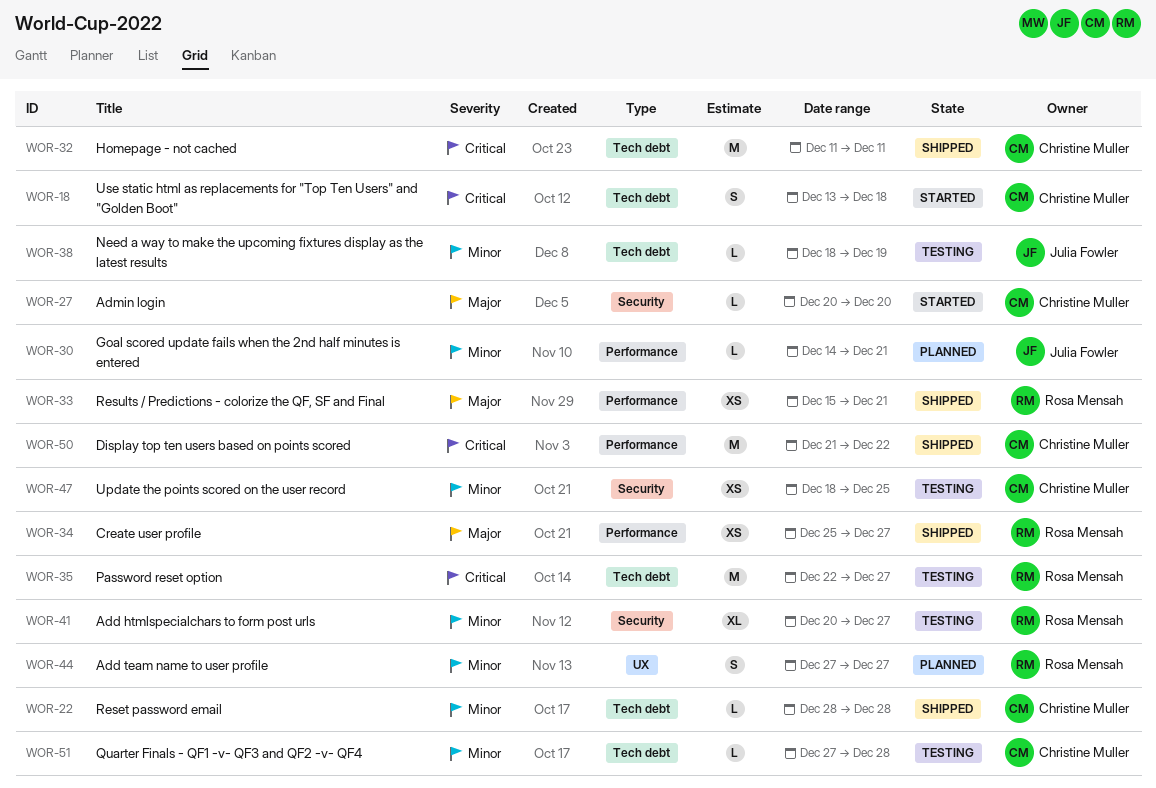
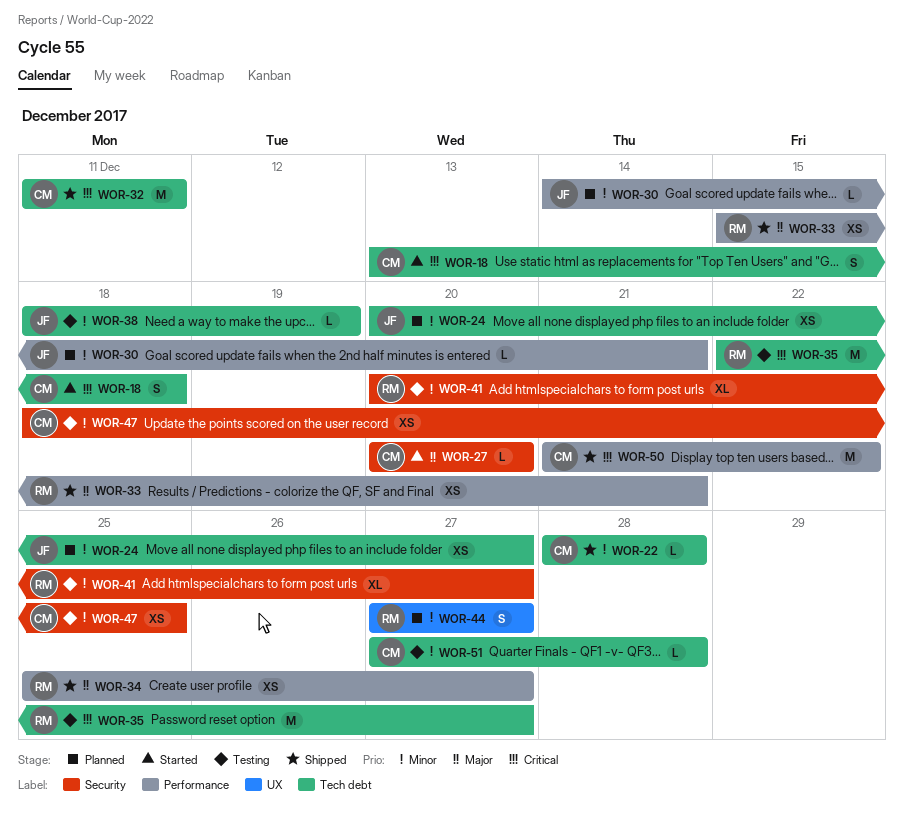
WOR-24: none -> present

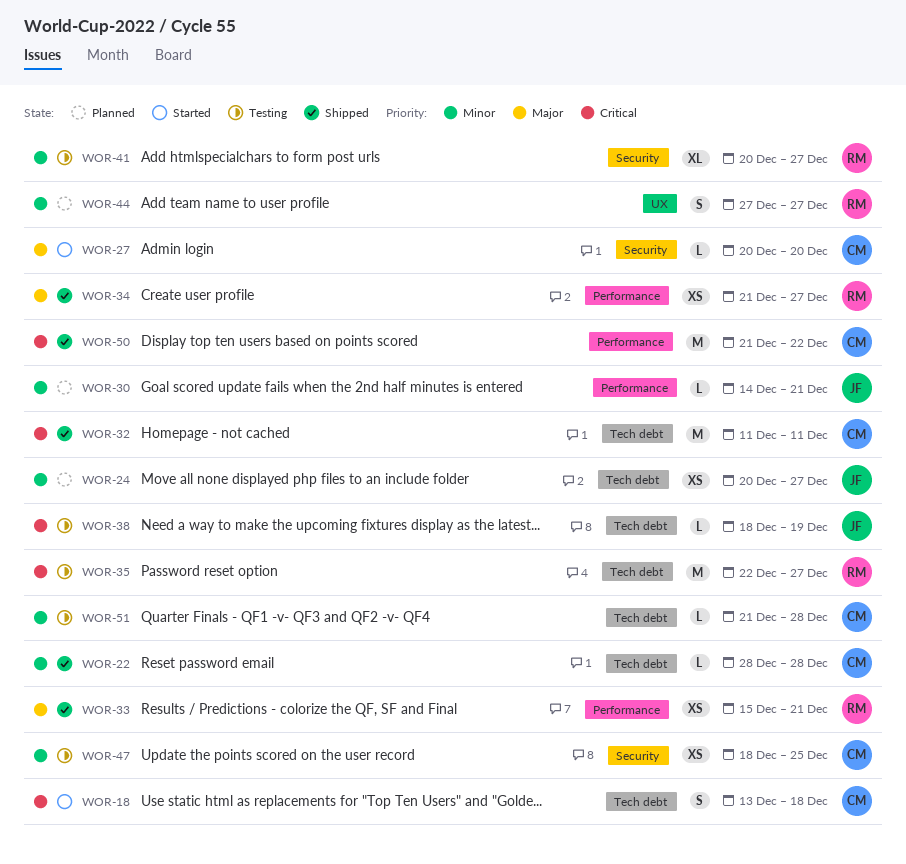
WOR-34, start: Dec 25 -> Dec 21
WOR-38, priority: Minor -> Critical
WOR-51, start: Dec 27 -> Dec 21

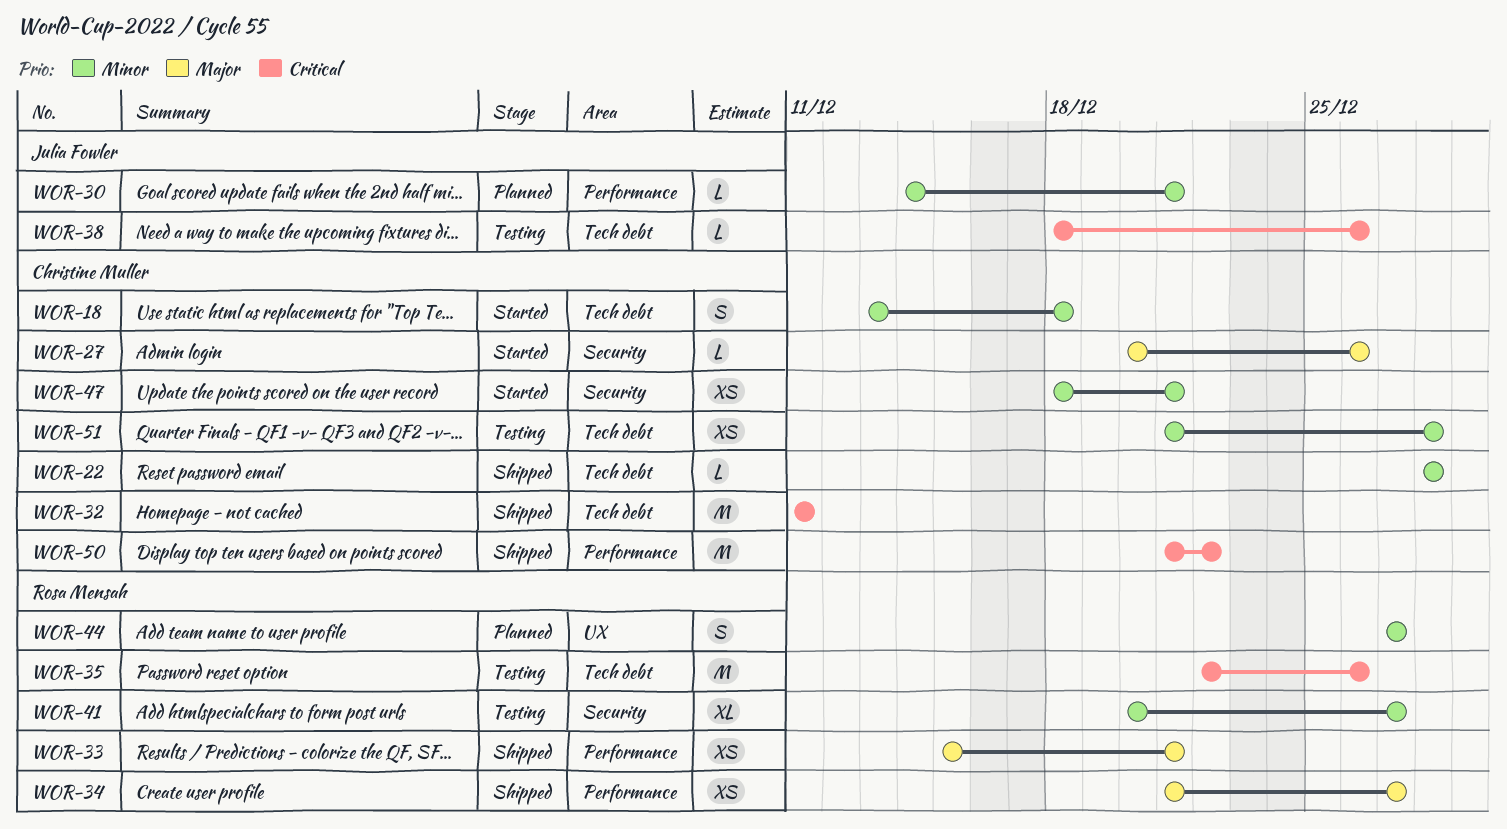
WOR-18, priority: Critical -> Minor
WOR-24: present -> none
WOR-27, due: Dec 20 -> Dec 26
WOR-35, due: Dec 27 -> Dec 26
WOR-38, due: Dec 19 -> Dec 26
WOR-47, status: Testing -> Started
WOR-47, due: Dec 25 -> Dec 21
WOR-51, estimate: L -> XS

